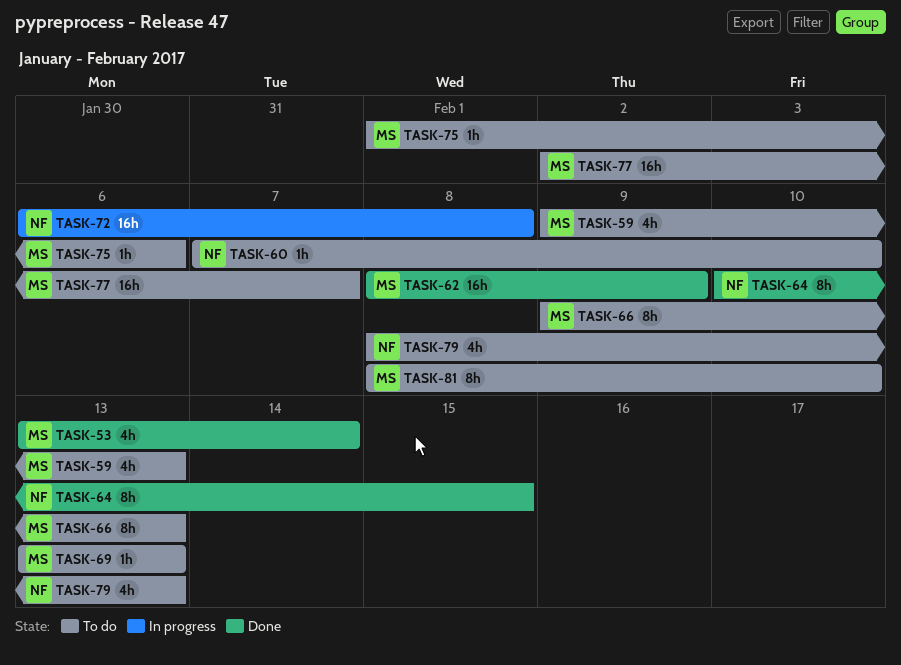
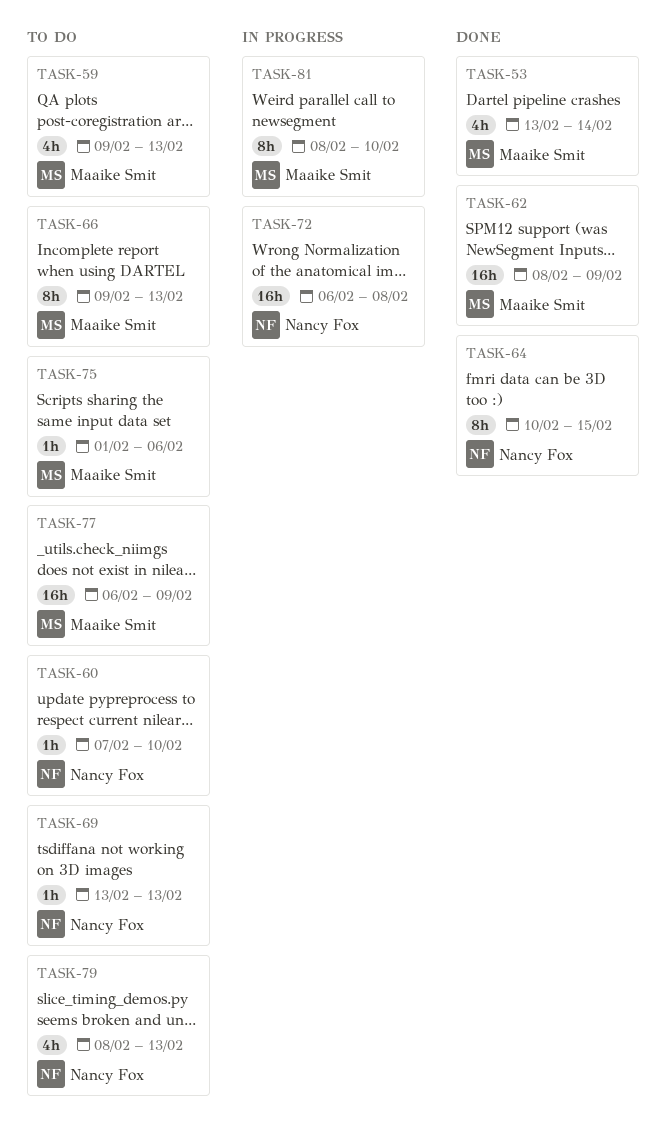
TASK-69, owner: Maaike Smit -> Nancy Fox
TASK-77, start: Feb 2 -> Feb 6
TASK-77, due: Feb 7 -> Feb 9
TASK-81, status: To do -> In progress

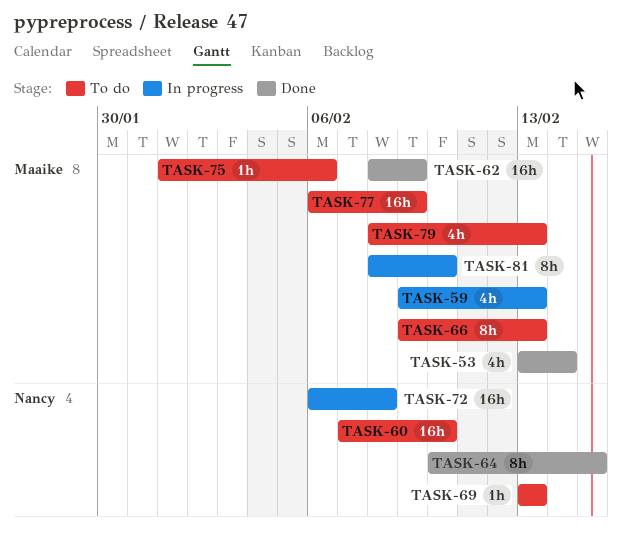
TASK-59, status: To do -> In progress
TASK-60, estimate: 1h -> 16h
TASK-79, owner: Nancy Fox -> Maaike Smit

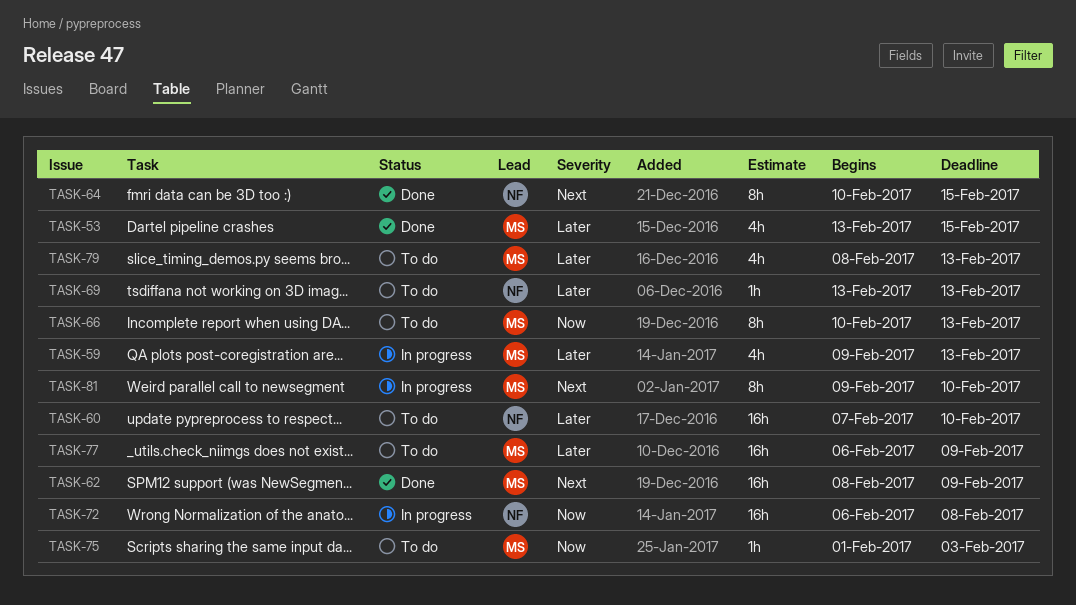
TASK-53, due: Feb 14 -> Feb 15
TASK-66, start: Feb 9 -> Feb 10
TASK-75, due: Feb 6 -> Feb 3
TASK-81, start: Feb 8 -> Feb 9

